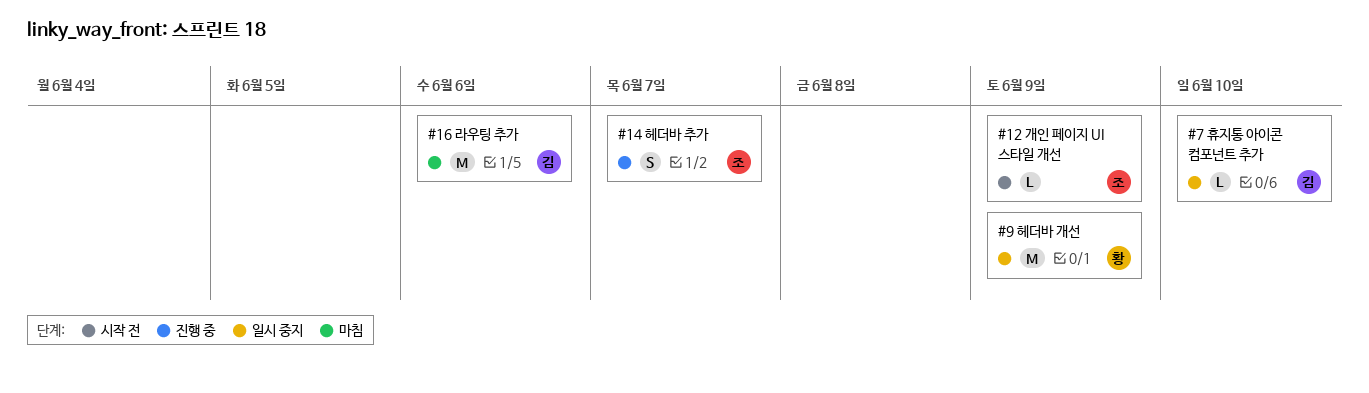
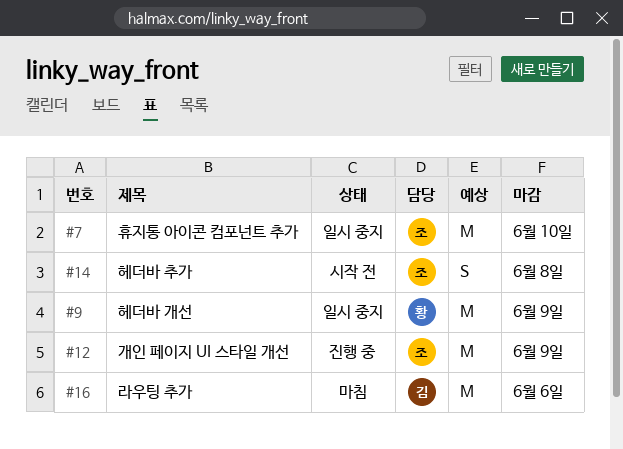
#7, owner: 김 -> 조
#7, estimate: L -> M
#12, status: 시작 전 -> 진행 중
#12, estimate: L -> M
#14, status: 진행 중 -> 시작 전
#14, due: Jun 7 -> Jun 8

